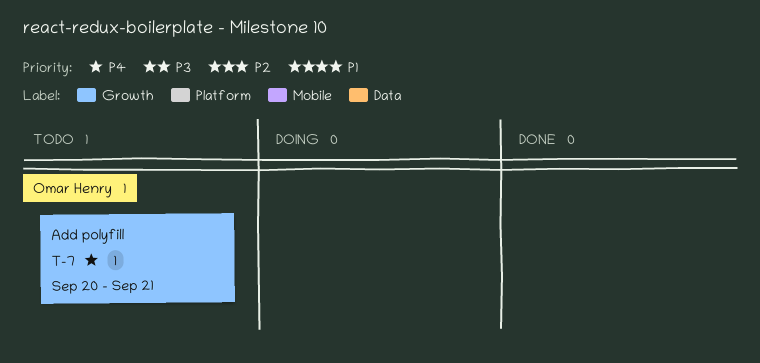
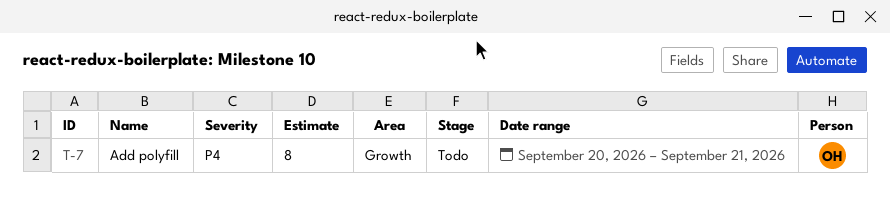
T-7, estimate: 1 -> 8

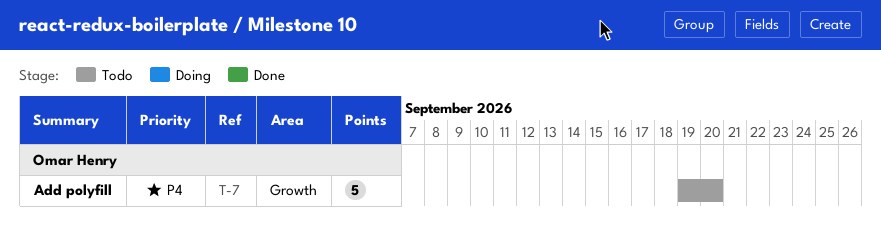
T-7, estimate: 8 -> 5
T-7, start: Sep 20 -> Sep 19
T-7, due: Sep 21 -> Sep 20

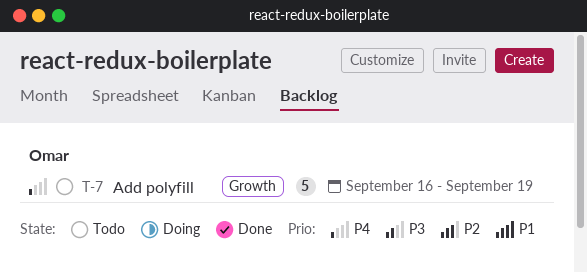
T-7, start: Sep 19 -> Sep 16
T-7, due: Sep 20 -> Sep 19

